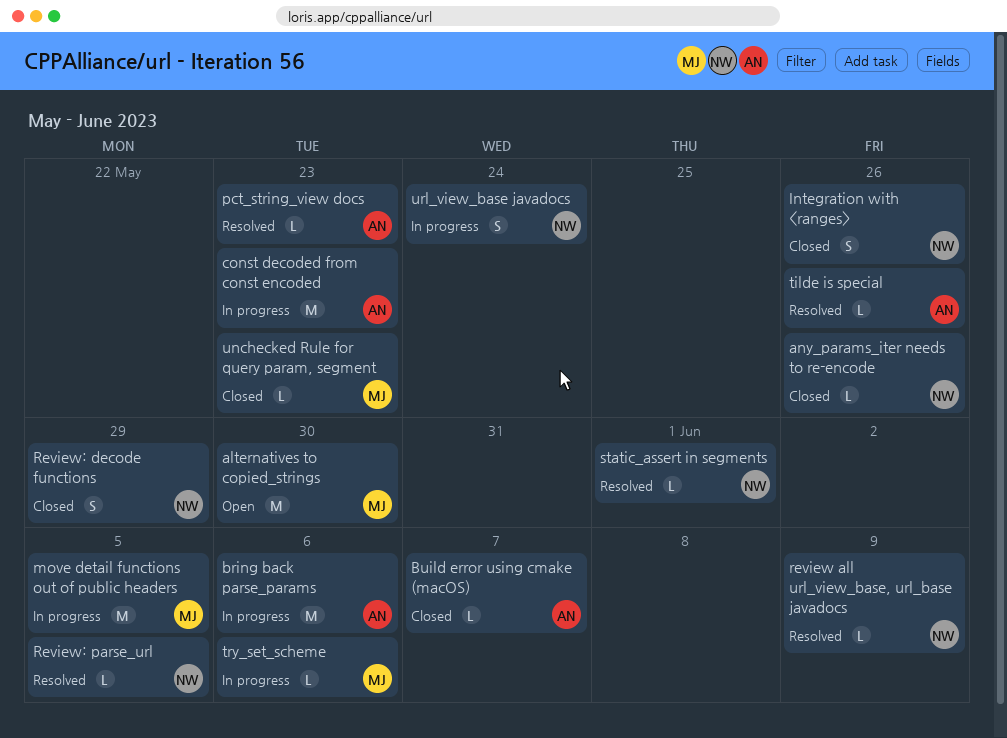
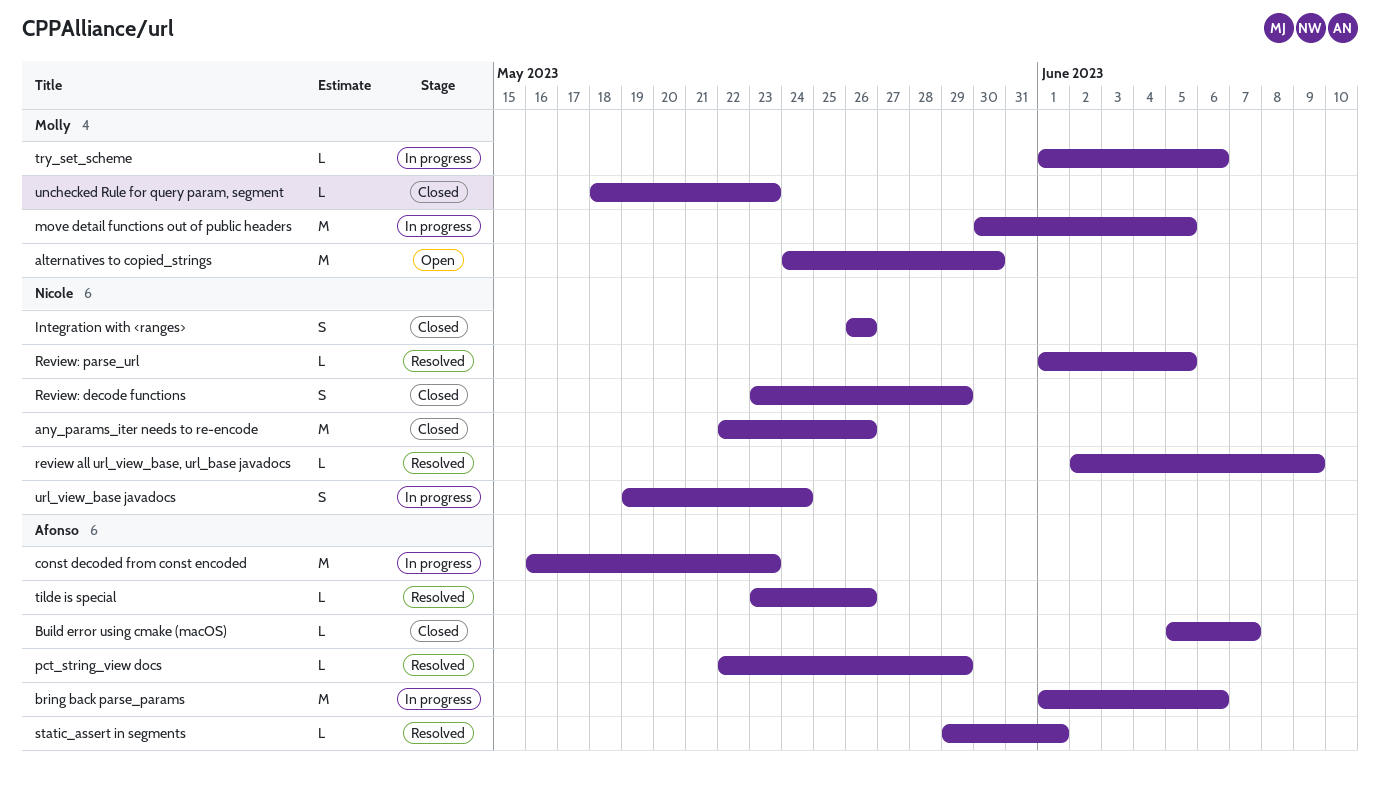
any_params_iter needs to re-encode, estimate: L -> M
pct_string_view docs, due: May 23 -> May 29
static_assert in segments, owner: Nicole -> Afonso

